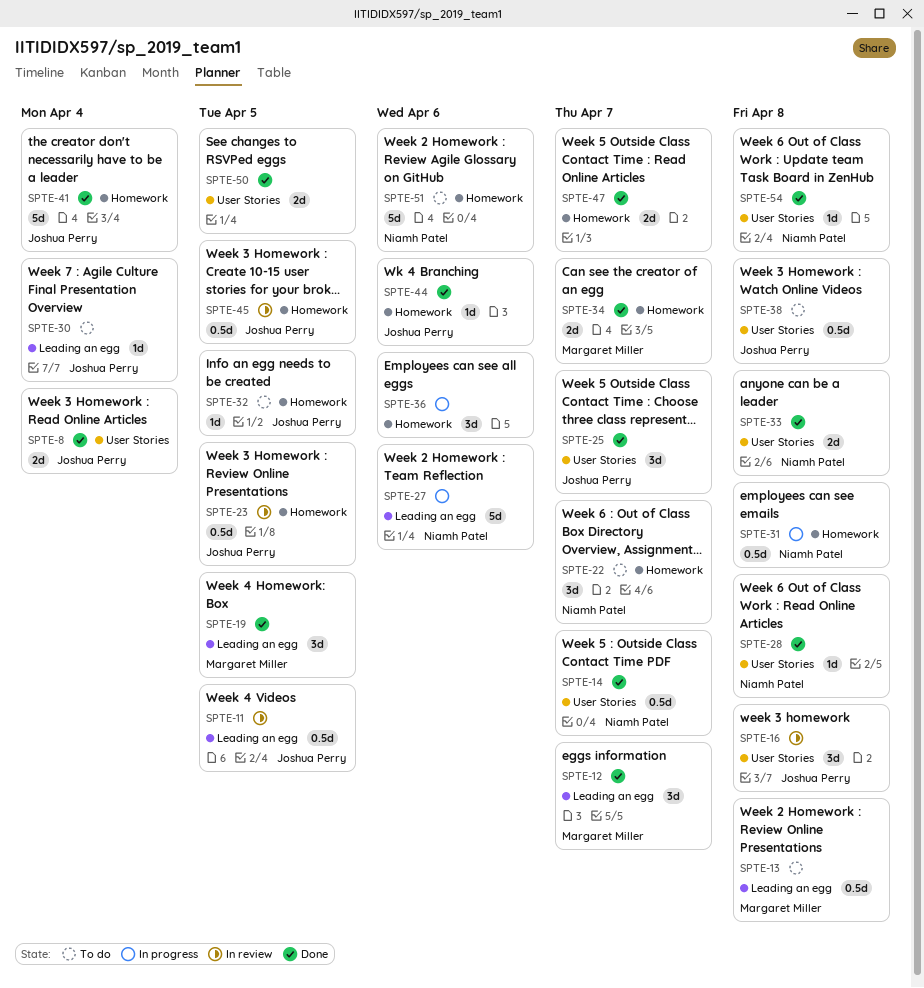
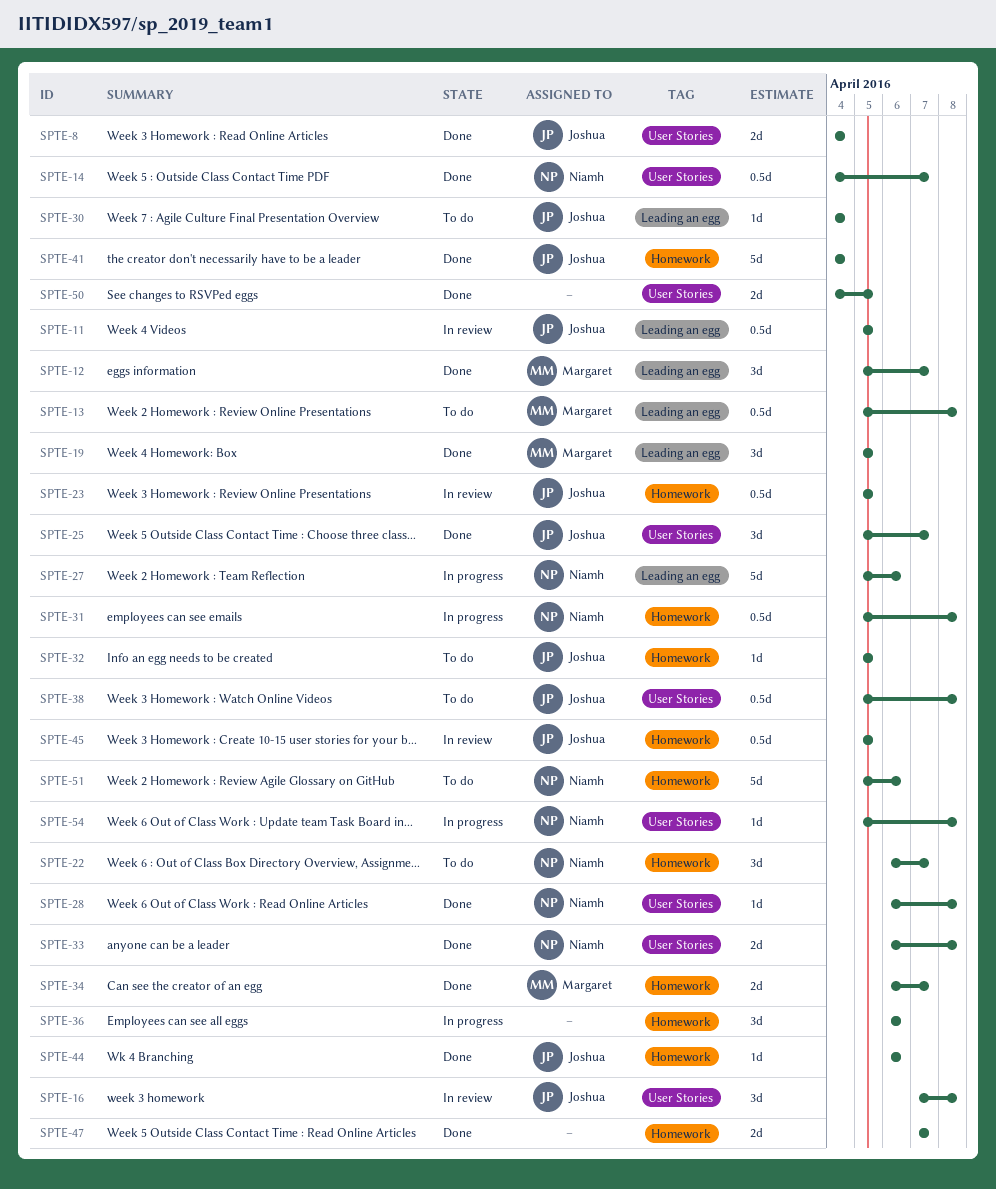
SPTE-54, status: Done -> In progress

